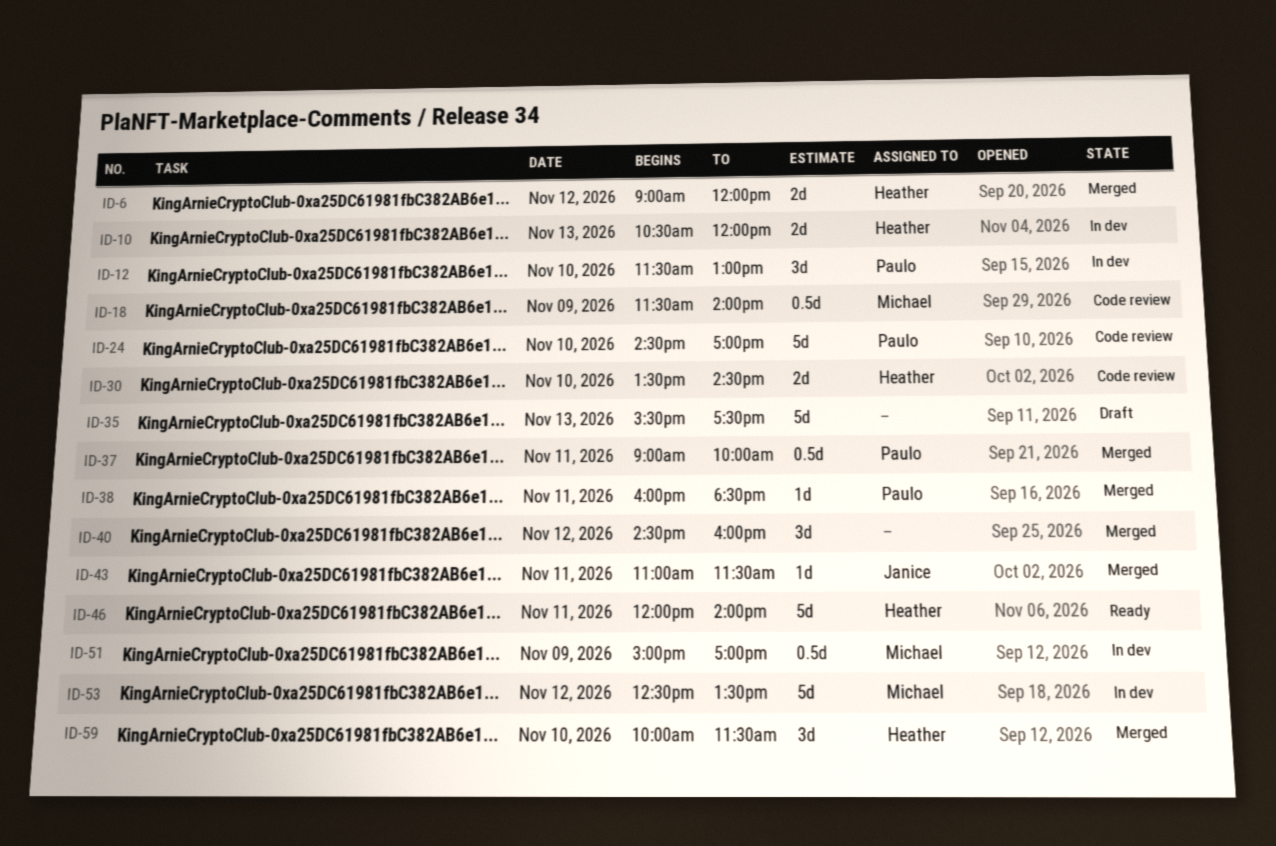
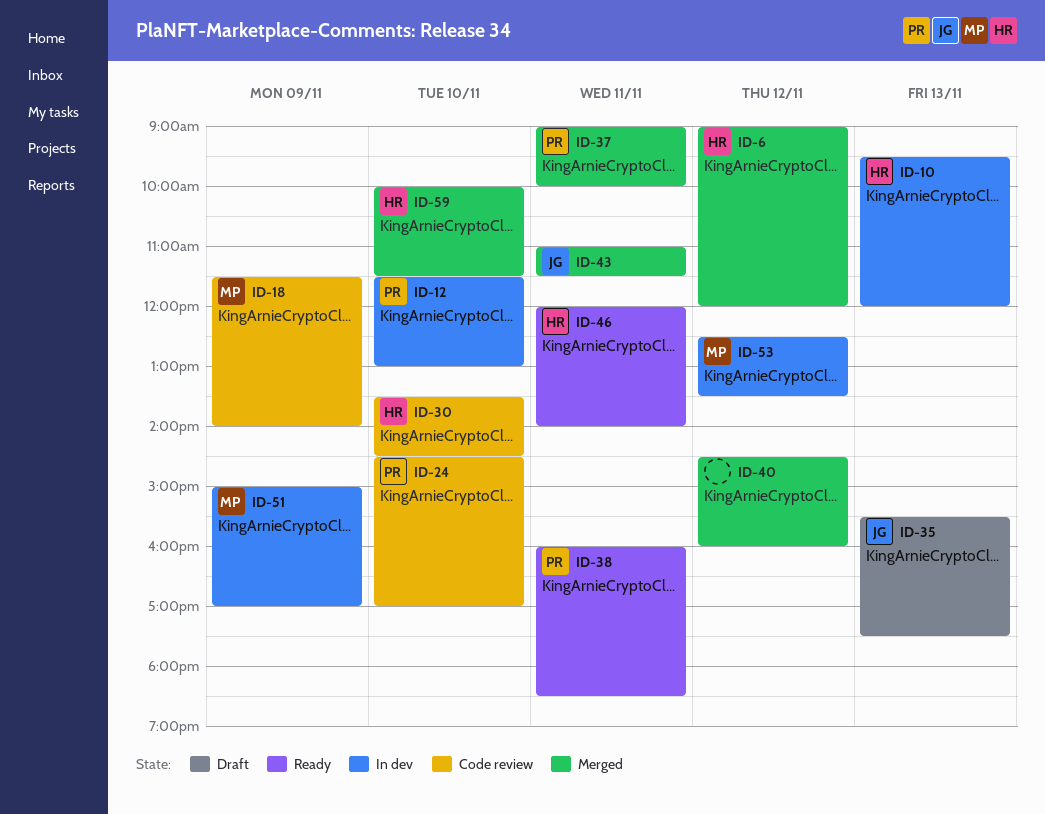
ID-10, begins: 10:30 -> 09:30
ID-35, owner: none -> Janice
ID-38, status: Merged -> Ready

